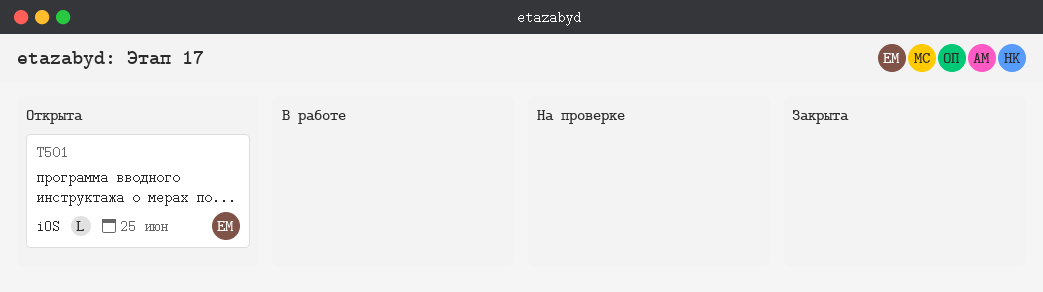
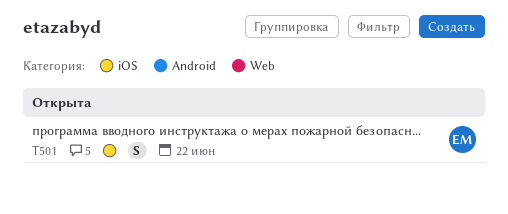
T501, estimate: L -> S
T501, due: Jun 25 -> Jun 22

